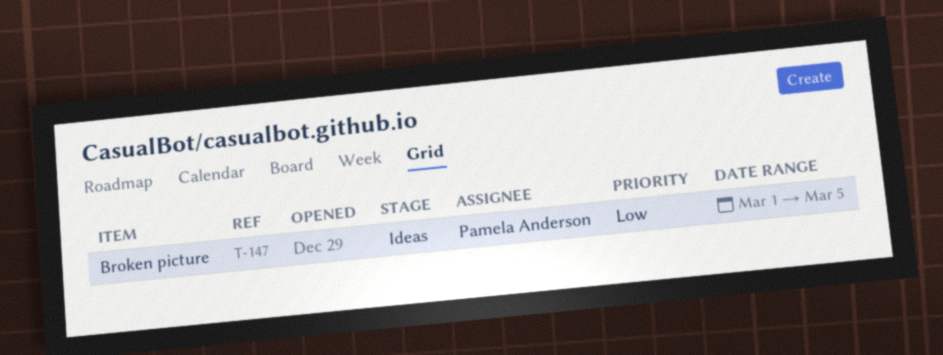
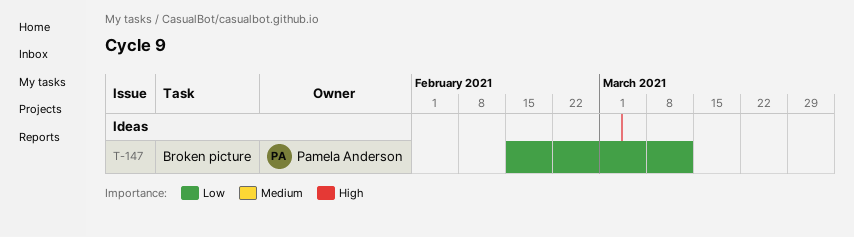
T-147, start: Mar 1 -> Feb 15
T-147, due: Mar 5 -> Mar 12

